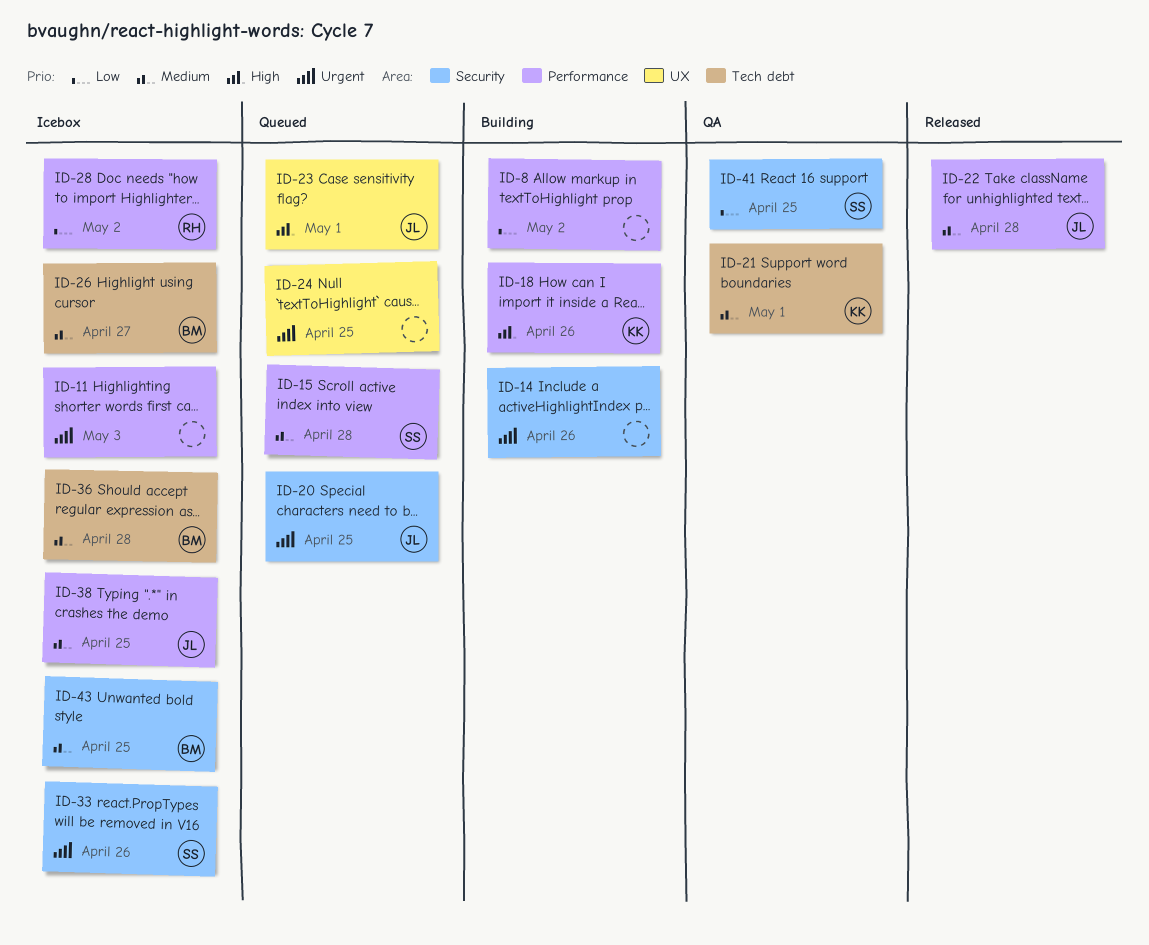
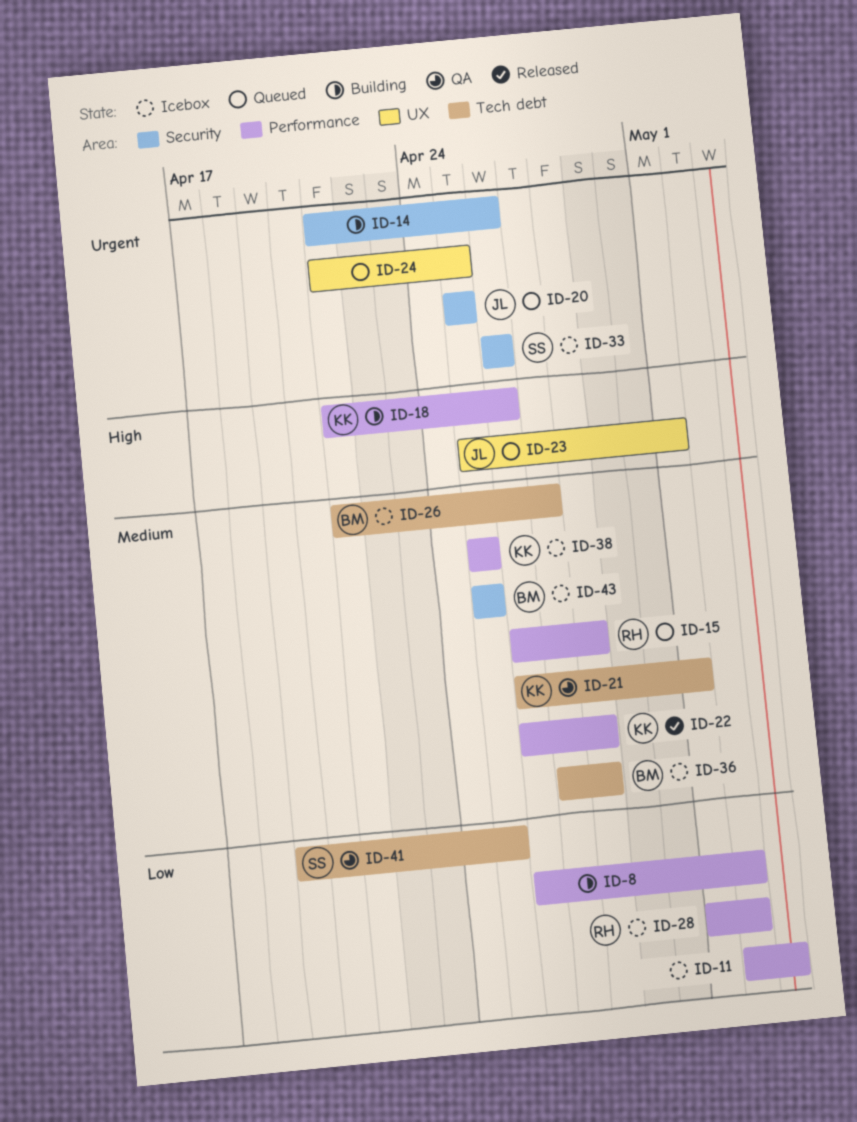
ID-11, priority: Urgent -> Low
ID-15, owner: SS -> RH
ID-22, owner: JL -> KK
ID-38, owner: JL -> KK
ID-41, label: Security -> Tech debt

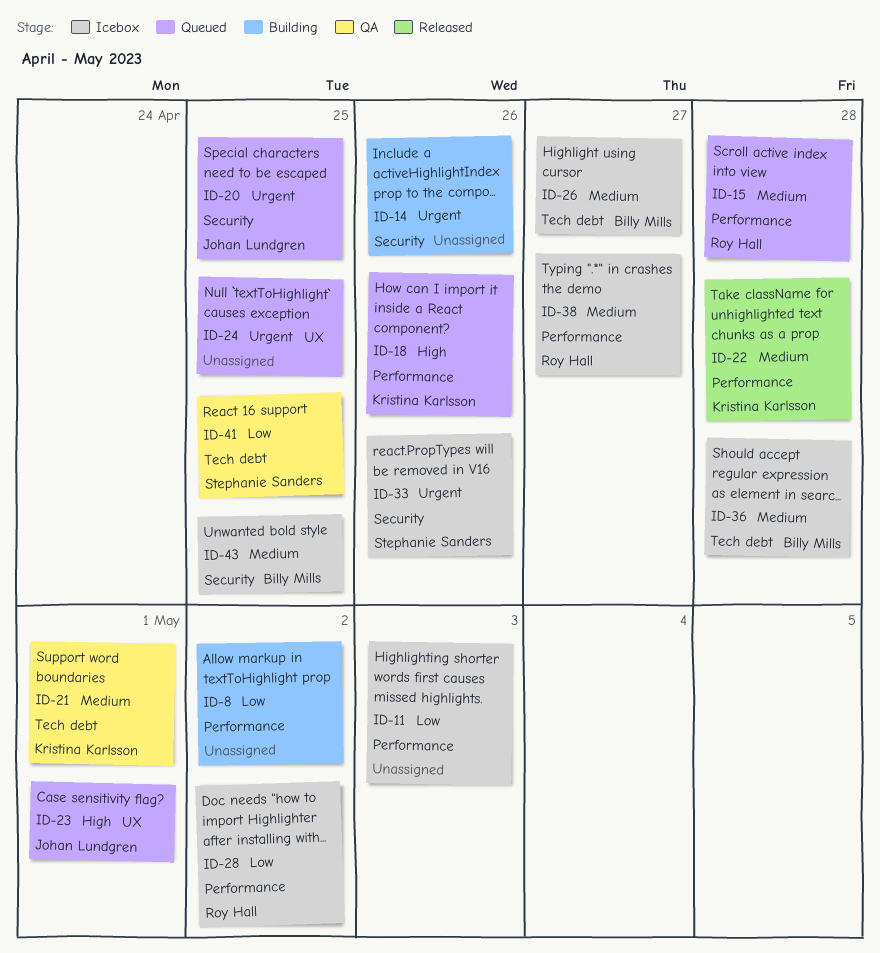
ID-18, status: Building -> Queued
ID-38, owner: Kristina Karlsson -> Roy Hall
ID-38, due: Apr 25 -> Apr 27

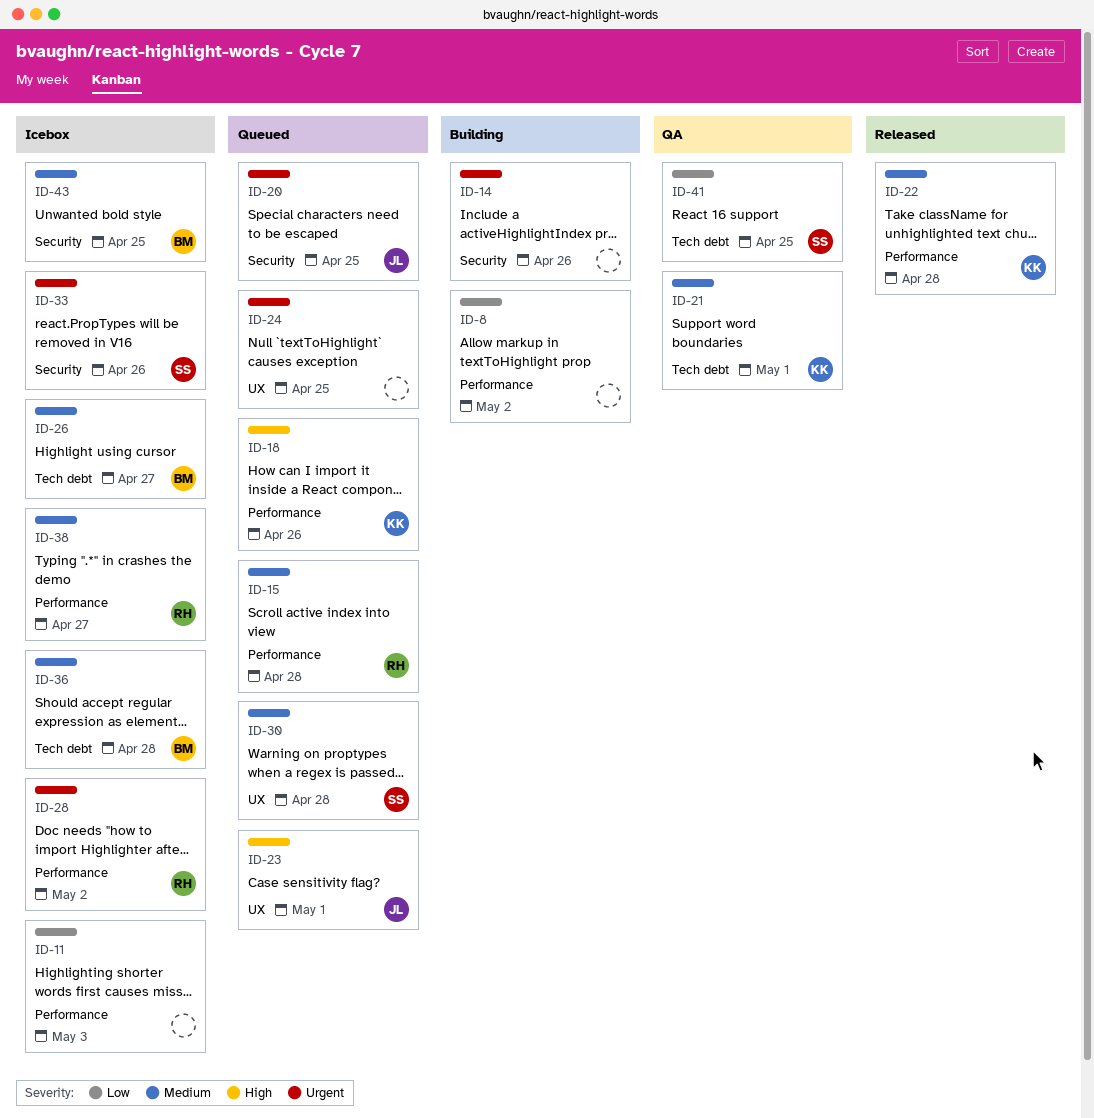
ID-28, priority: Low -> Urgent
ID-30: none -> present

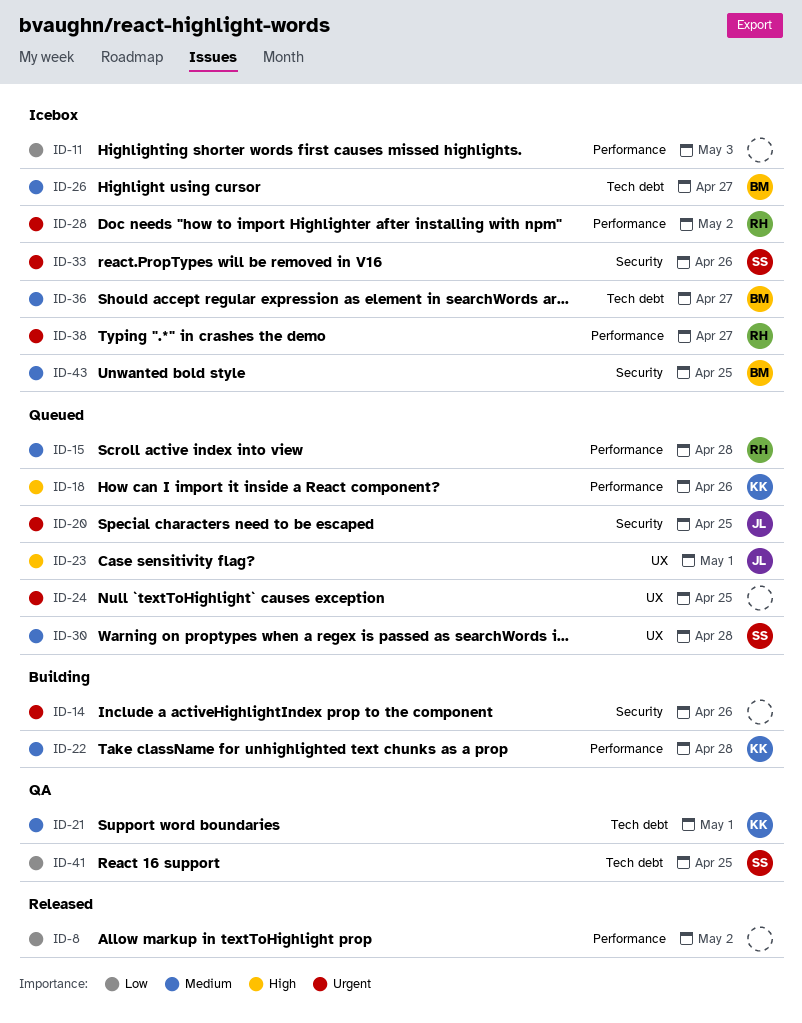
ID-8, status: Building -> Released
ID-22, status: Released -> Building
ID-36, due: Apr 28 -> Apr 27
ID-38, priority: Medium -> Urgent

